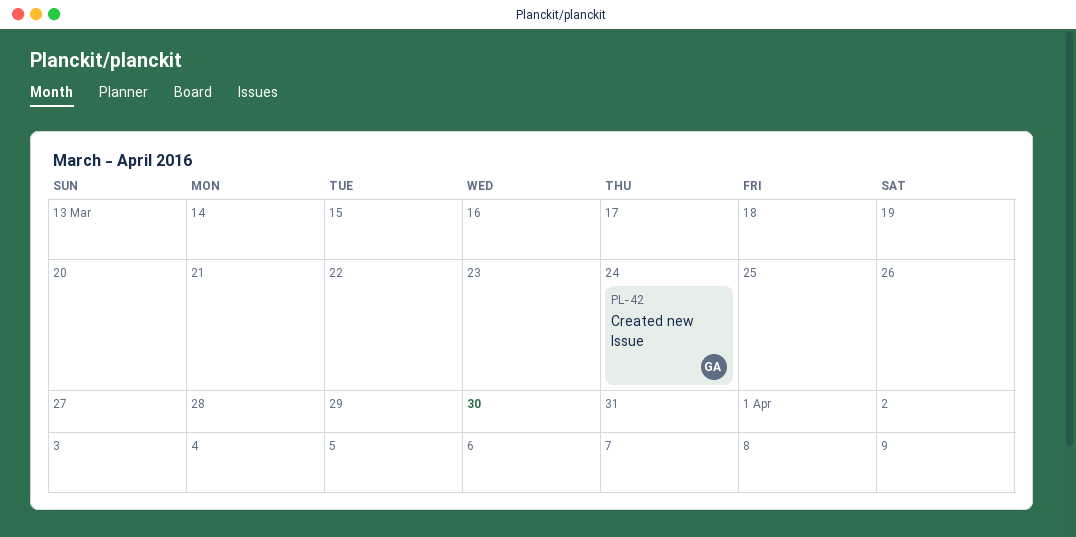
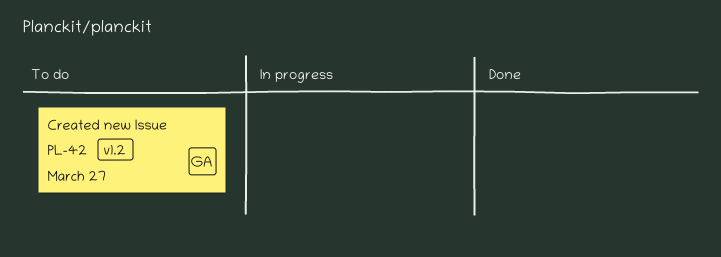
PL-42, due: Mar 24 -> Mar 27

